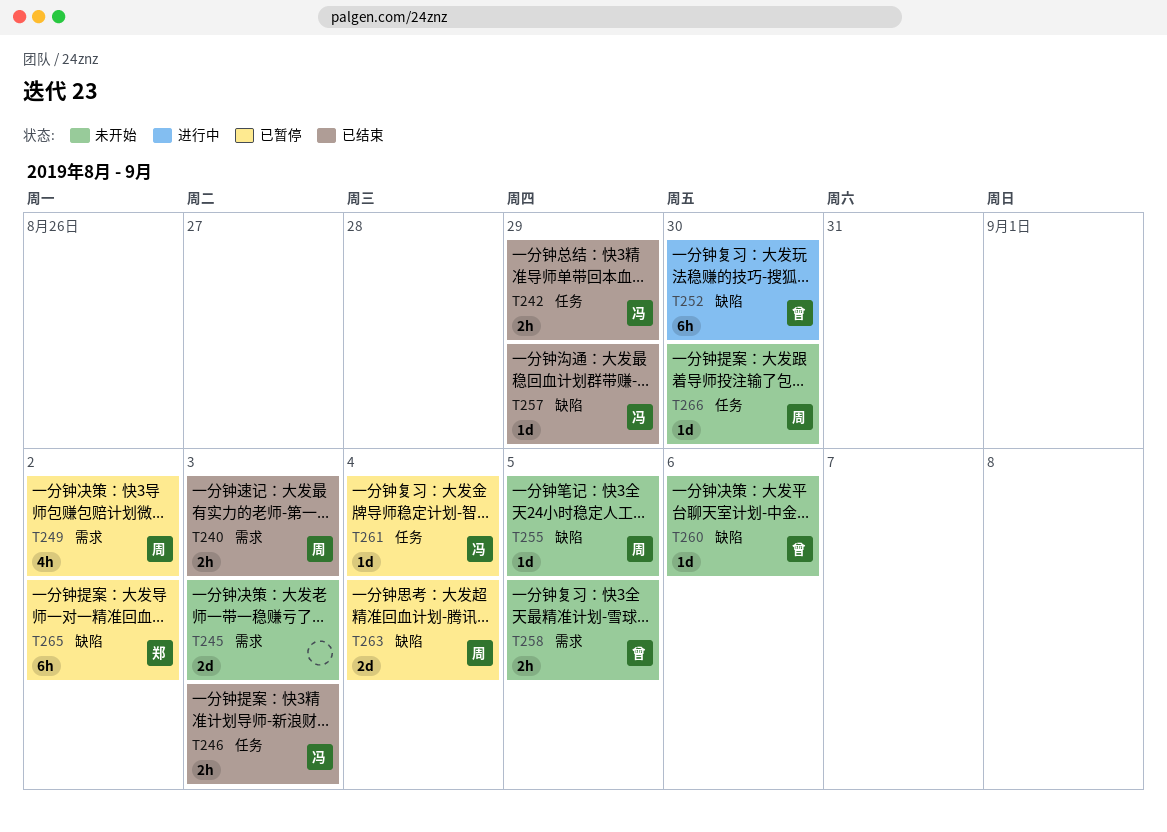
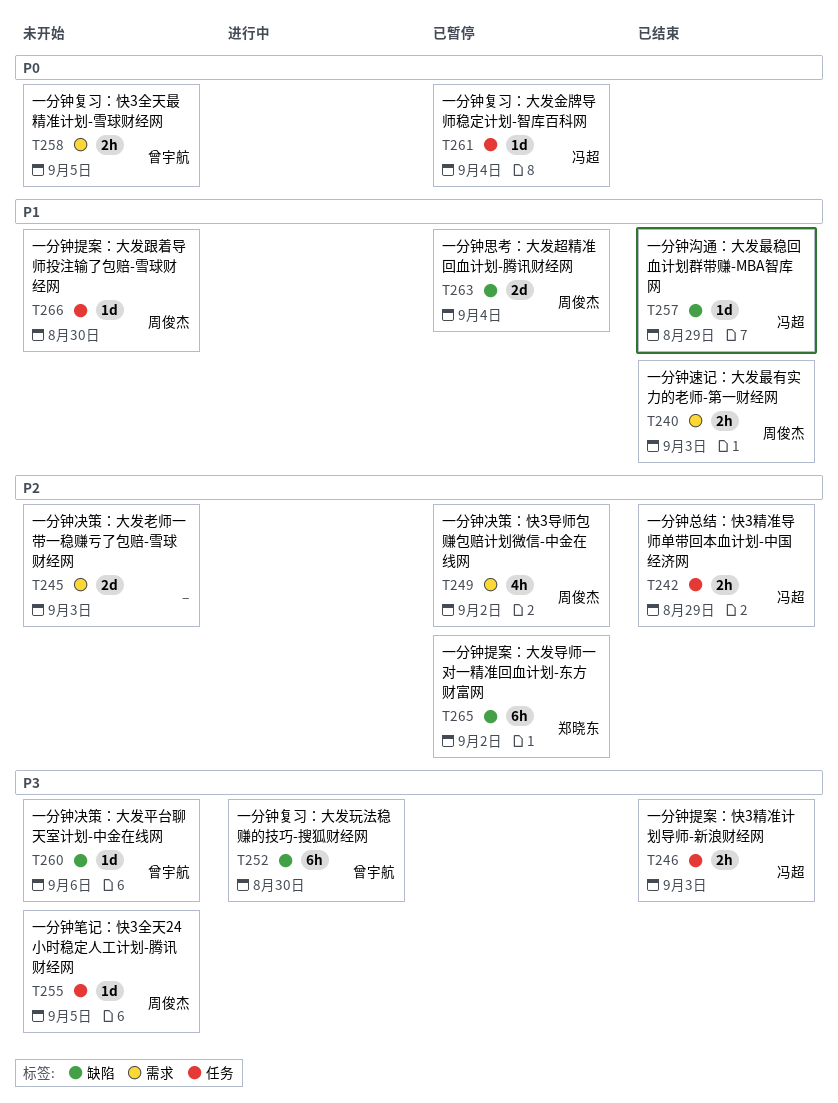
T255, label: 缺陷 -> 任务

